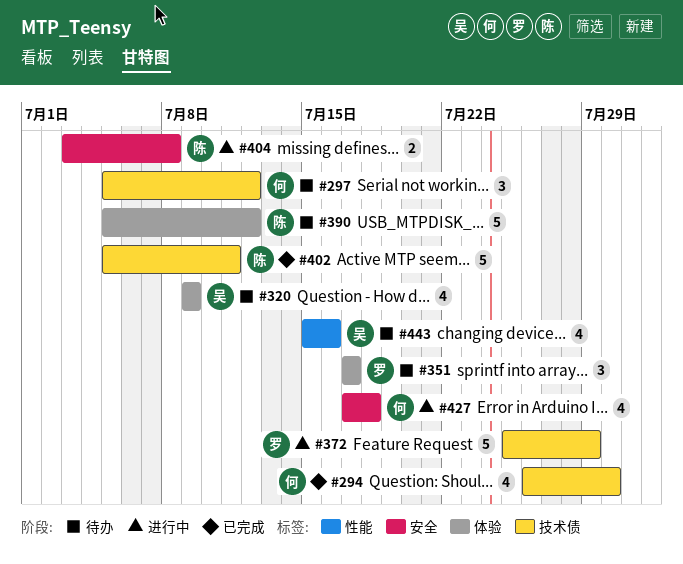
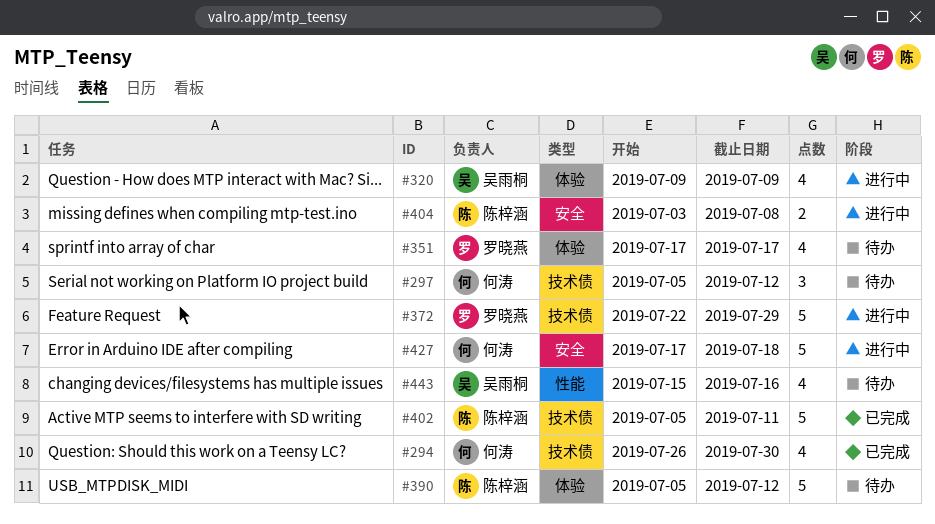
#320, status: 待办 -> 进行中
#351, estimate: 3 -> 4
#372, start: Jul 25 -> Jul 22
#427, estimate: 4 -> 5

